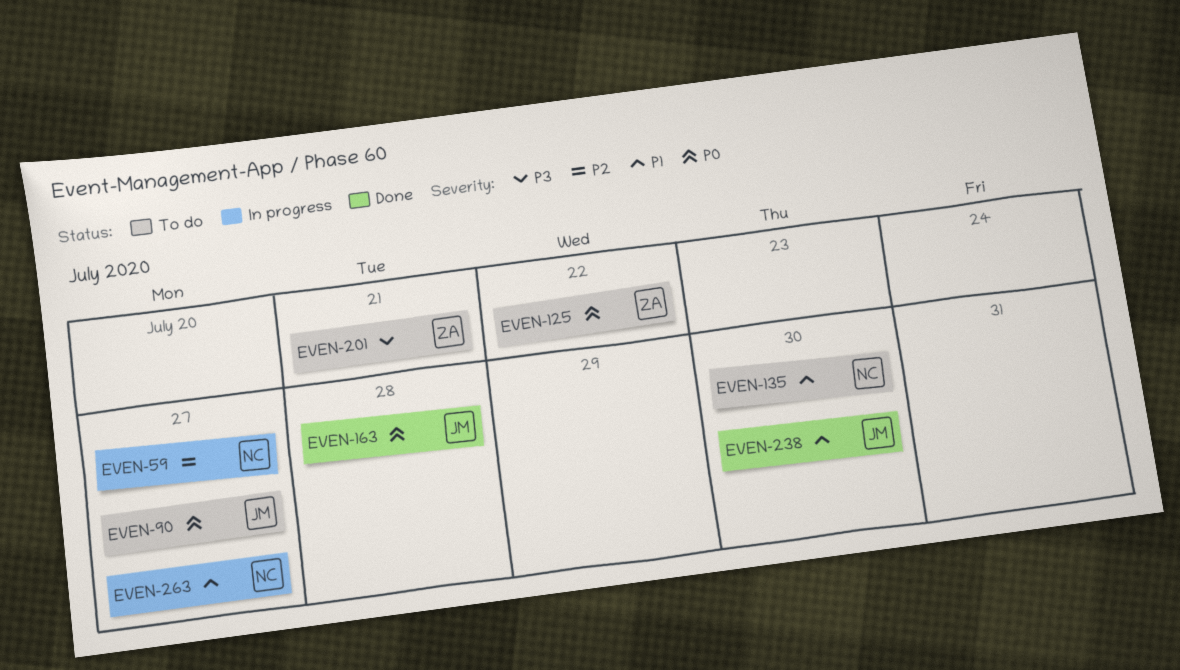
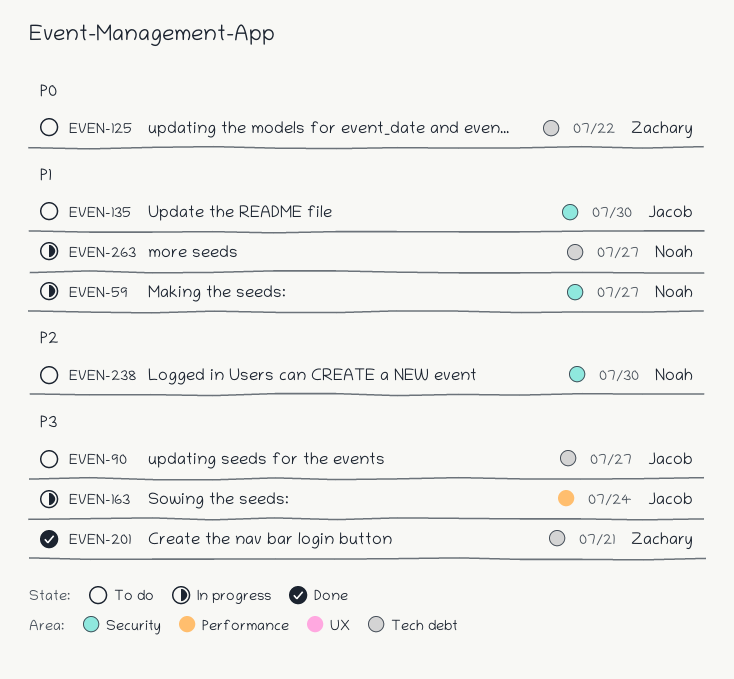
EVEN-59, priority: P2 -> P1
EVEN-90, priority: P0 -> P3
EVEN-135, owner: Noah -> Jacob
EVEN-163, status: Done -> In progress
EVEN-163, priority: P0 -> P3
EVEN-163, due: Jul 28 -> Jul 24
EVEN-201, status: To do -> Done
EVEN-238, status: Done -> To do
EVEN-238, owner: Jacob -> Noah
EVEN-238, priority: P1 -> P2

